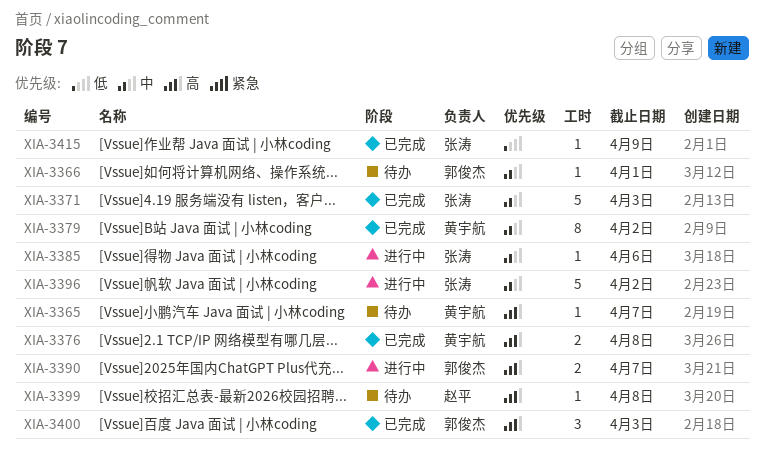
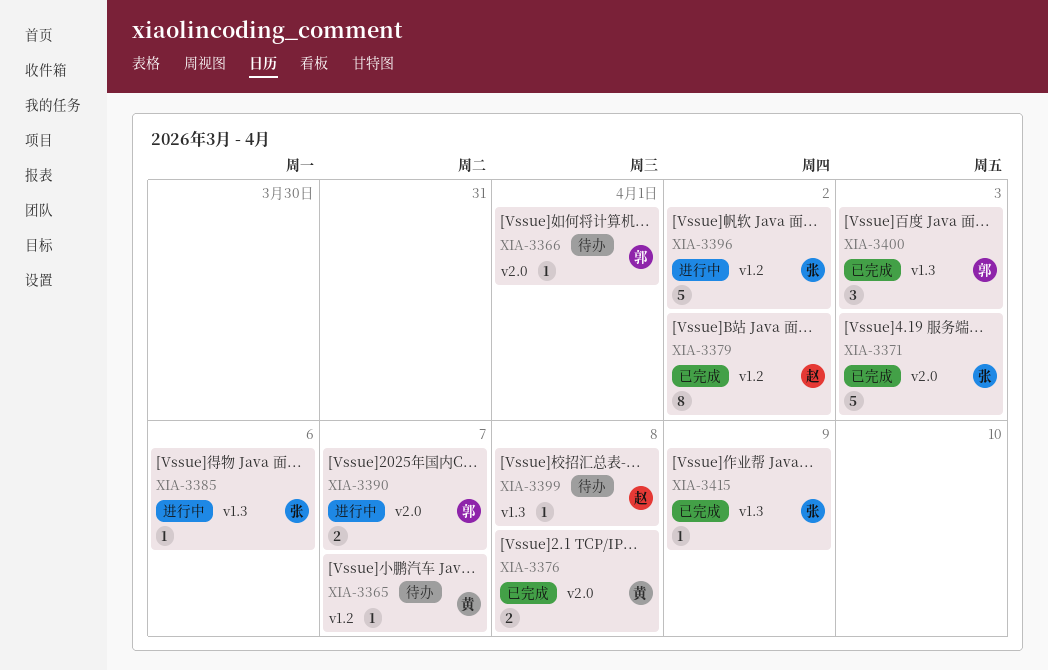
XIA-3379, owner: 黄宇航 -> 赵平

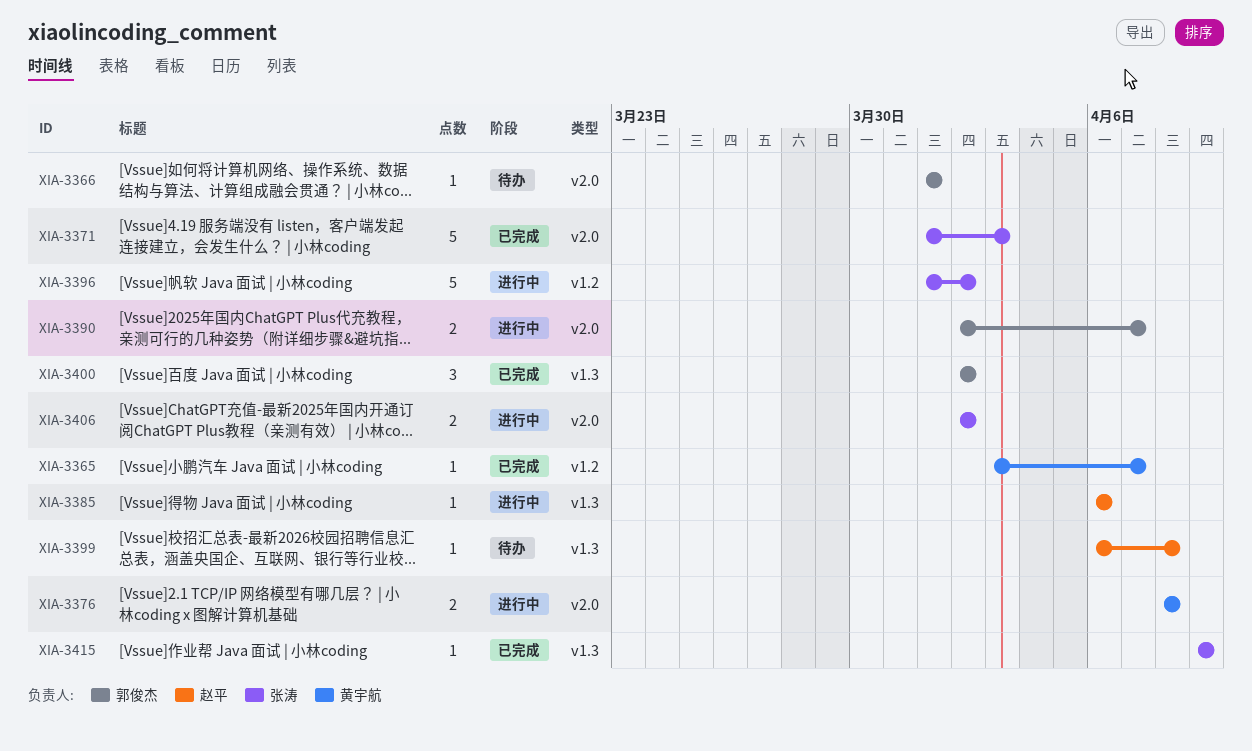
XIA-3365, status: 待办 -> 已完成
XIA-3376, status: 已完成 -> 进行中
XIA-3379: present -> none
XIA-3385, owner: 张涛 -> 赵平
XIA-3400, due: Apr 3 -> Apr 2
XIA-3406: none -> present

